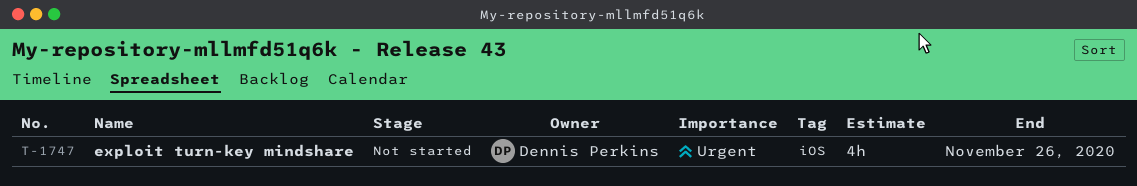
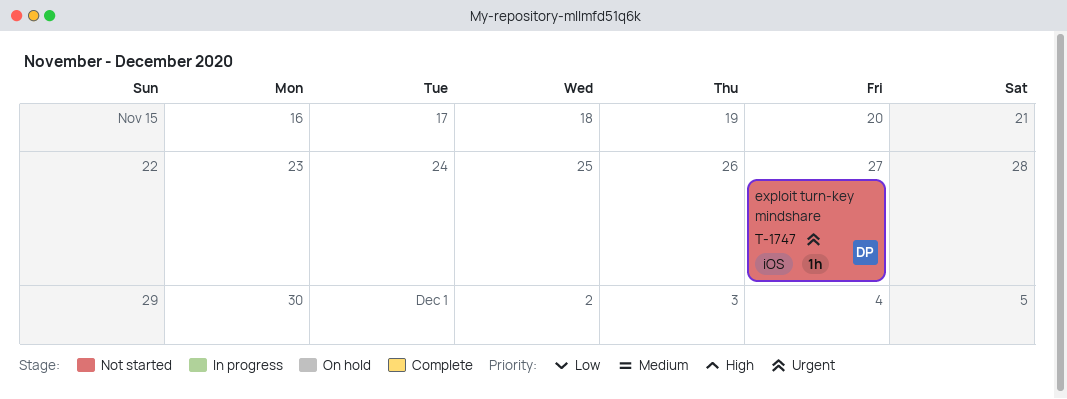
T-1747, estimate: 4h -> 1h
T-1747, due: Nov 26 -> Nov 27

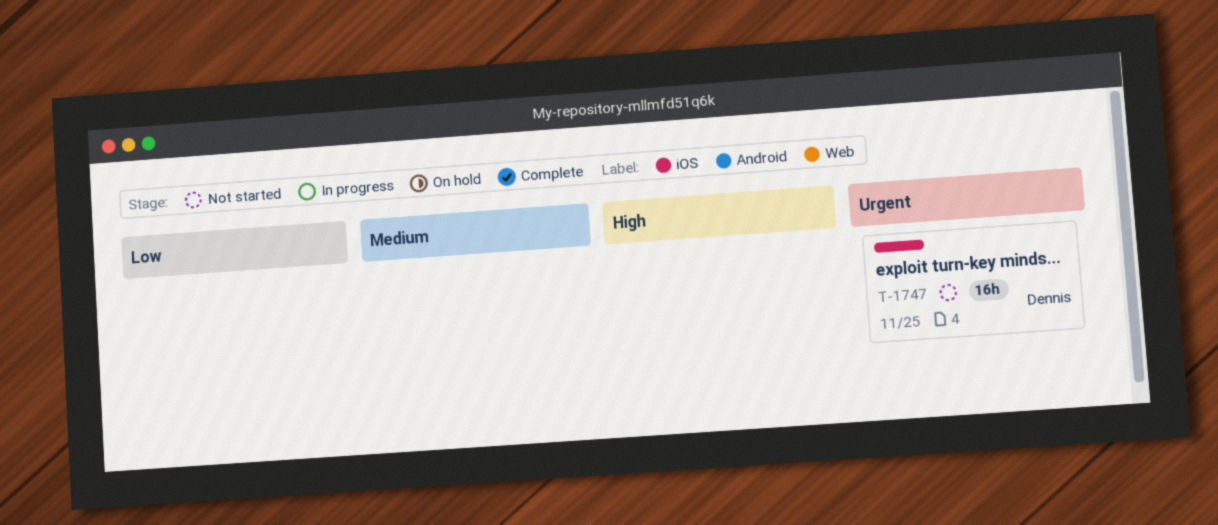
T-1747, estimate: 1h -> 16h
T-1747, due: Nov 27 -> Nov 25

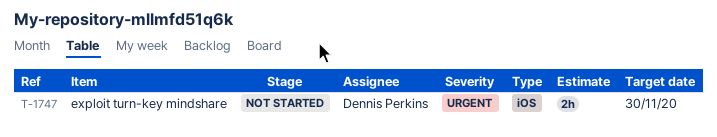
T-1747, estimate: 16h -> 2h
T-1747, due: Nov 25 -> Nov 30

